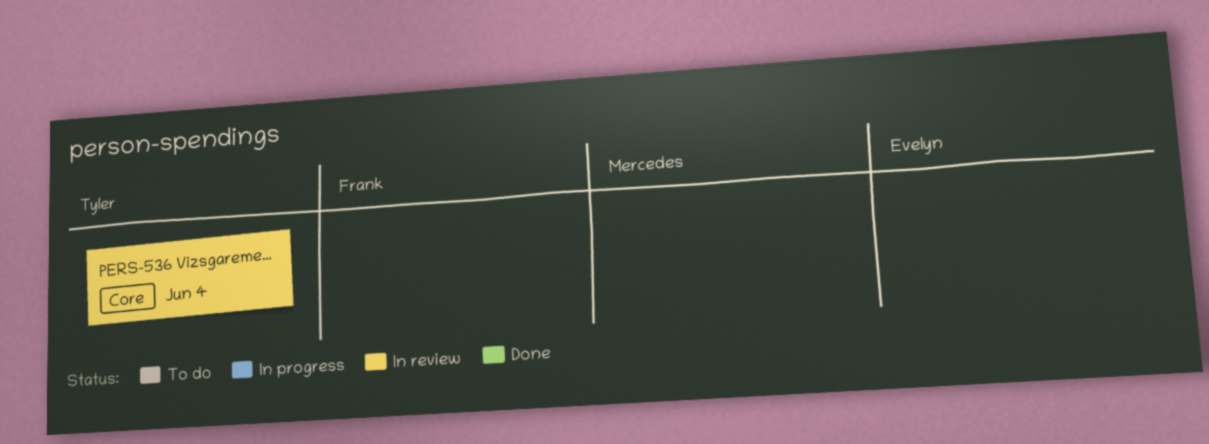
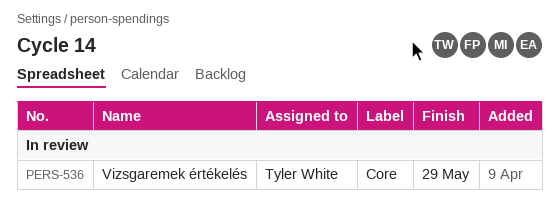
PERS-536, due: Jun 4 -> May 29

